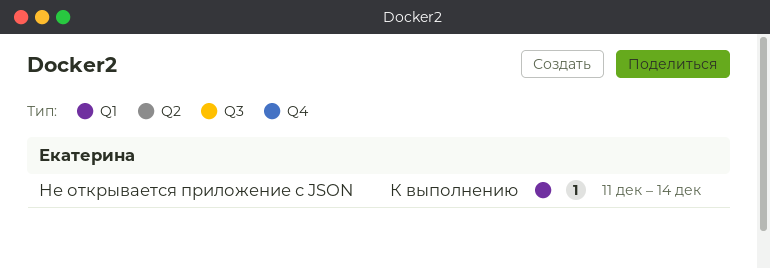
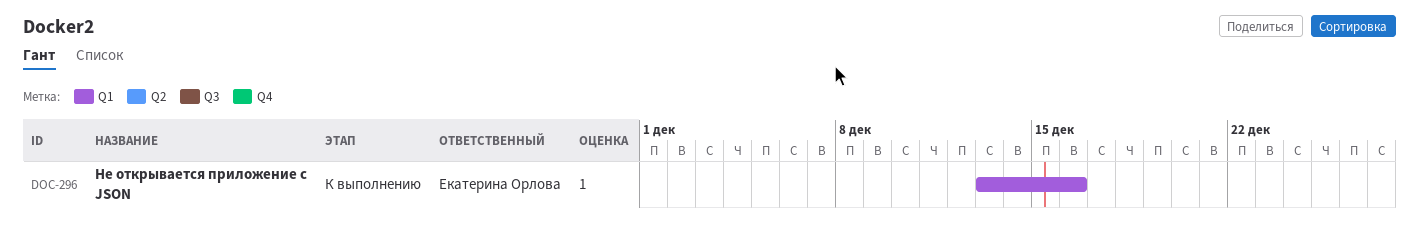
Не открывается приложение с JSON, start: Dec 11 -> Dec 13
Не открывается приложение с JSON, due: Dec 14 -> Dec 16

